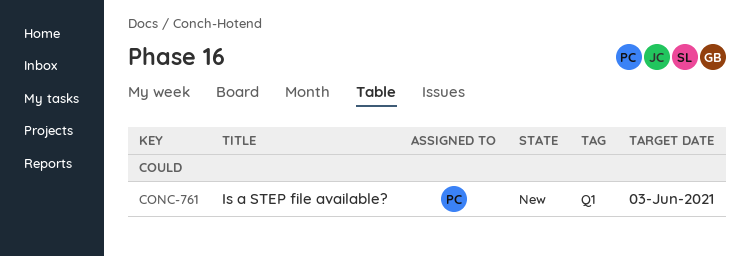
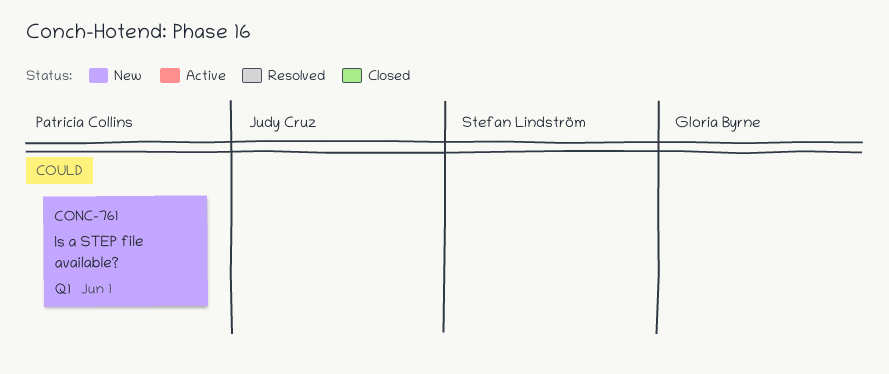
CONC-761, due: Jun 3 -> Jun 1

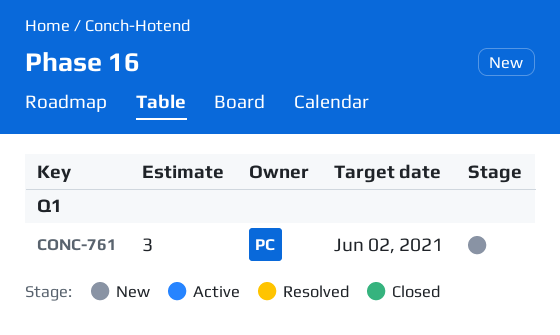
CONC-761, due: Jun 1 -> Jun 2

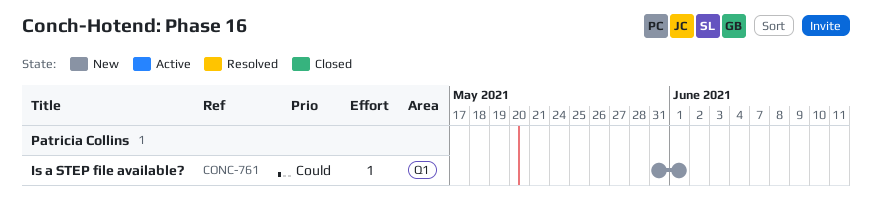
CONC-761, estimate: 3 -> 1
CONC-761, due: Jun 2 -> Jun 1

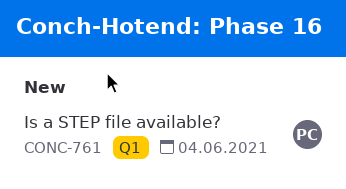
CONC-761, due: Jun 1 -> Jun 4

